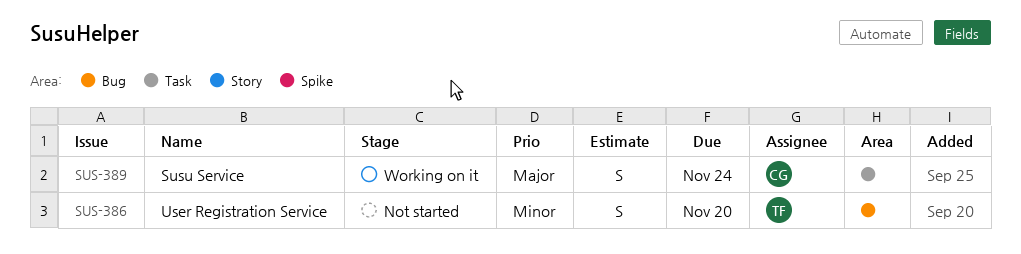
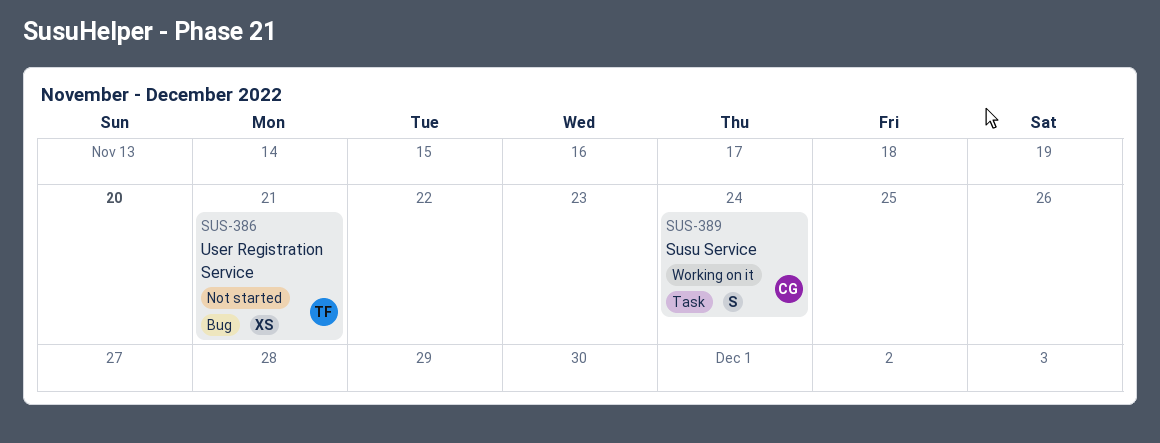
SUS-386, estimate: S -> XS
SUS-386, due: Nov 20 -> Nov 21

